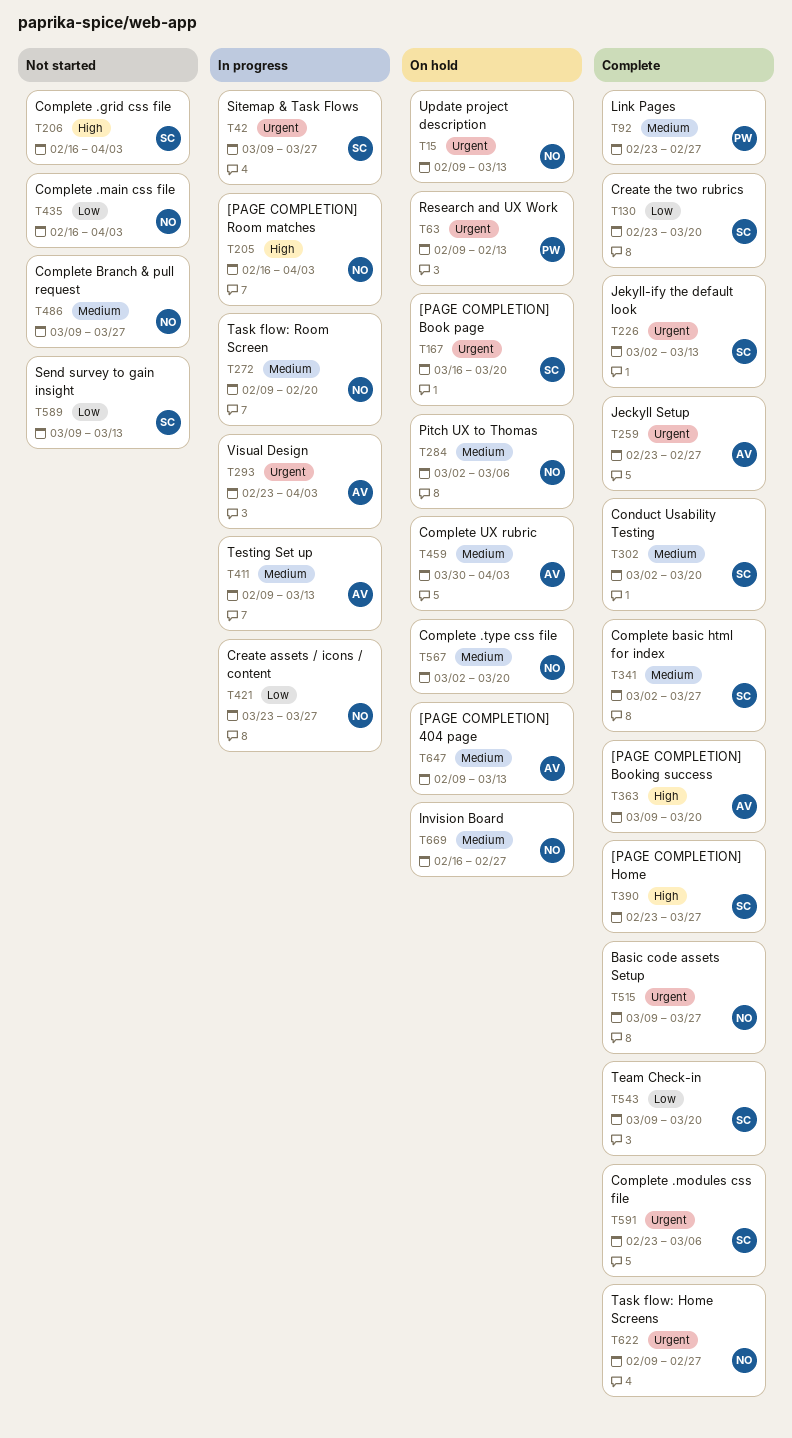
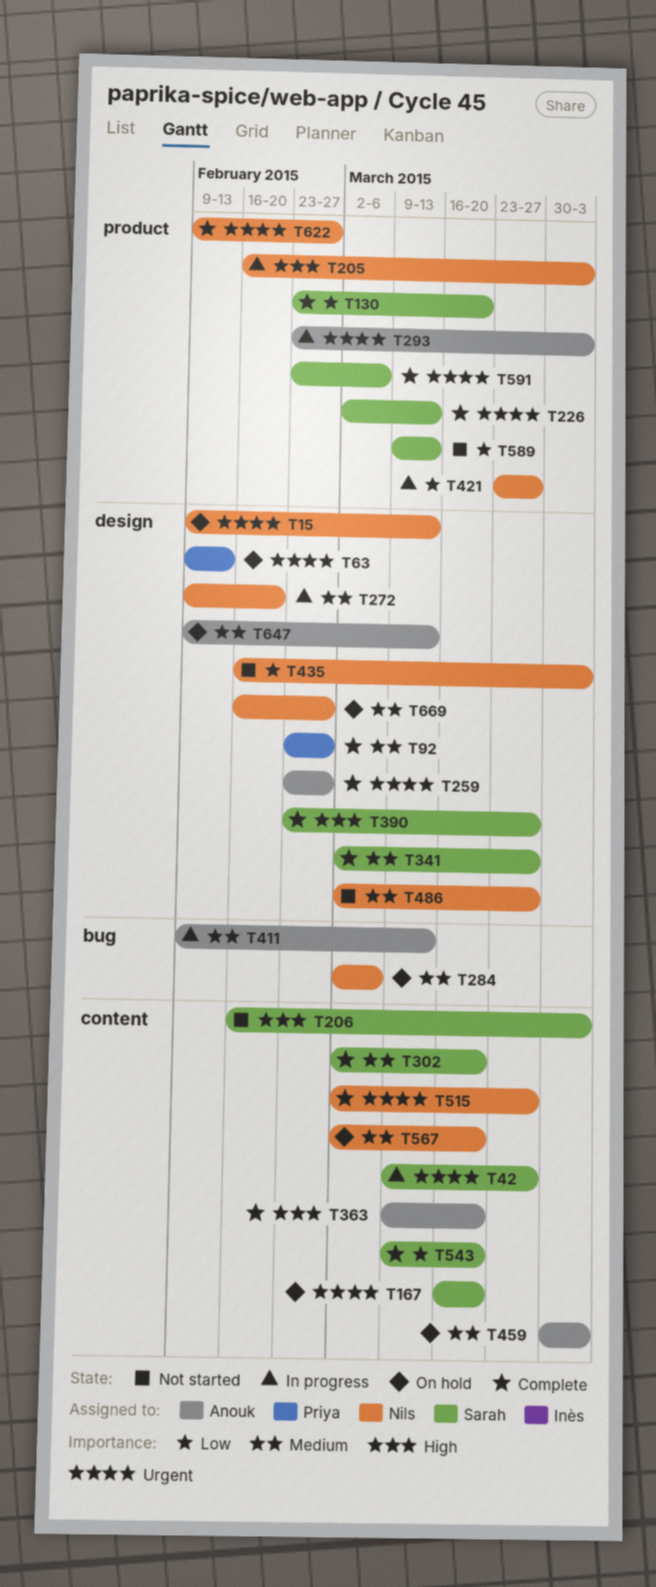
T486, start: Mar 9 -> Mar 2
T515, start: Mar 9 -> Mar 2

